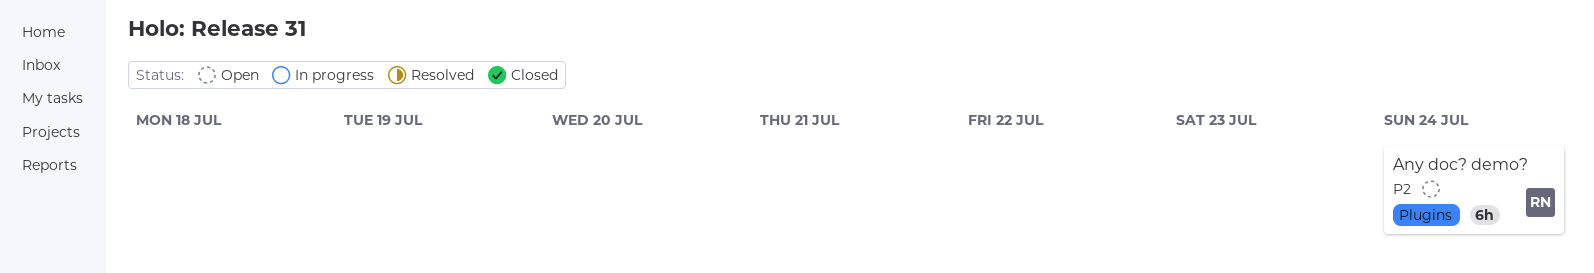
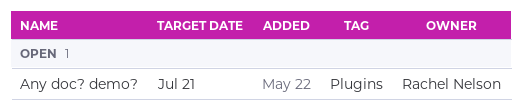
Any doc? demo?, due: Jul 24 -> Jul 21

